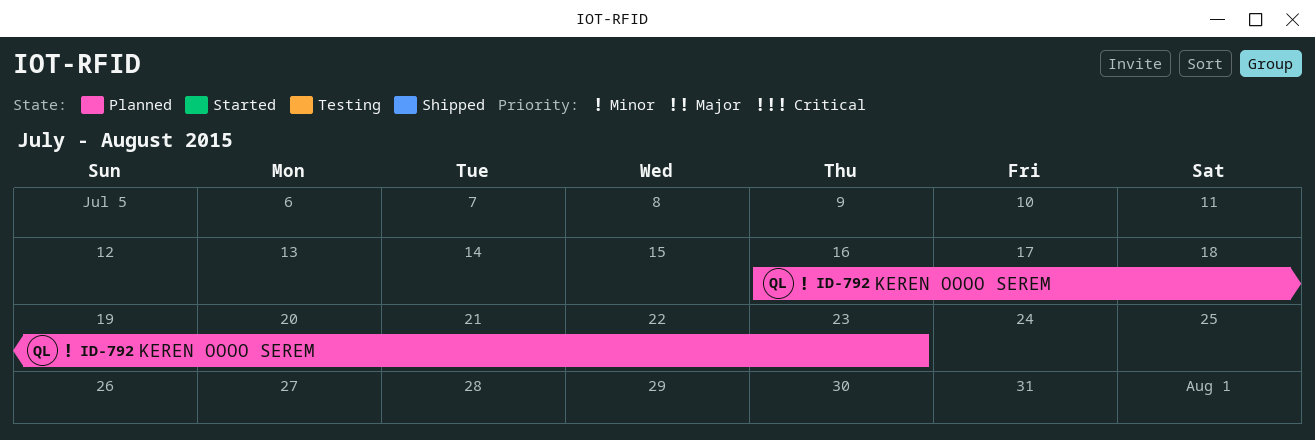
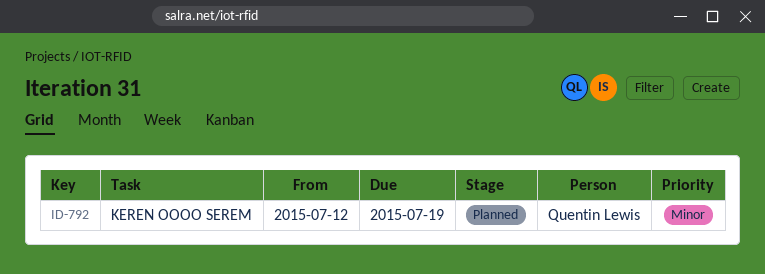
ID-792, start: Jul 16 -> Jul 12
ID-792, due: Jul 23 -> Jul 19

